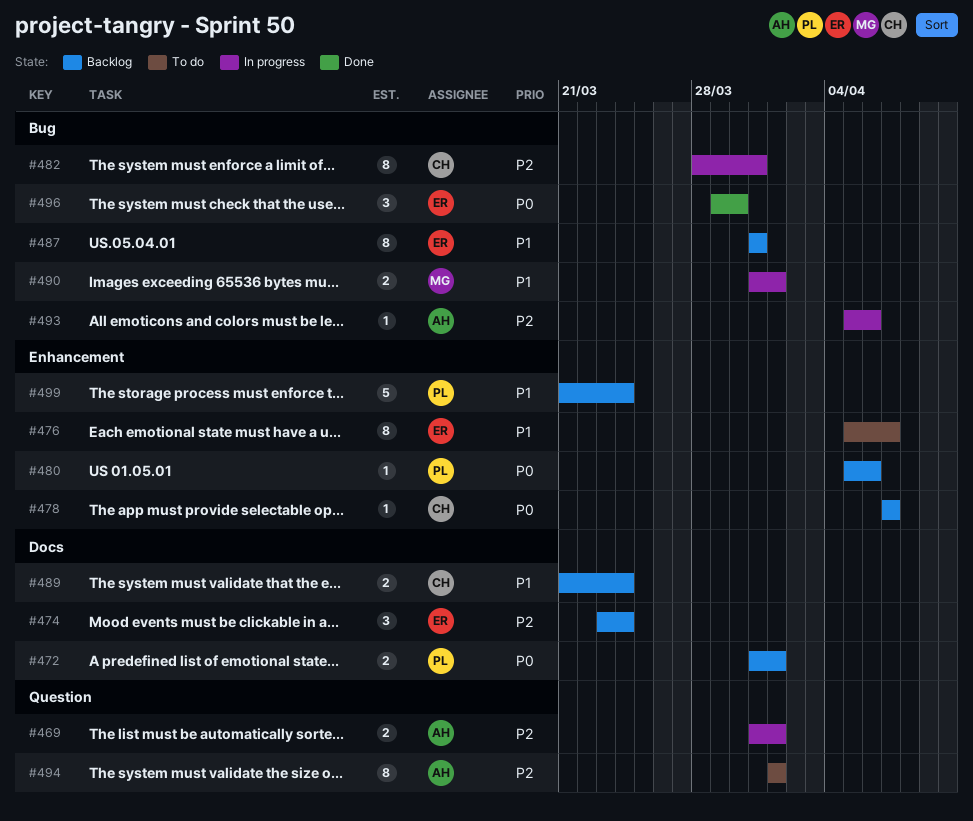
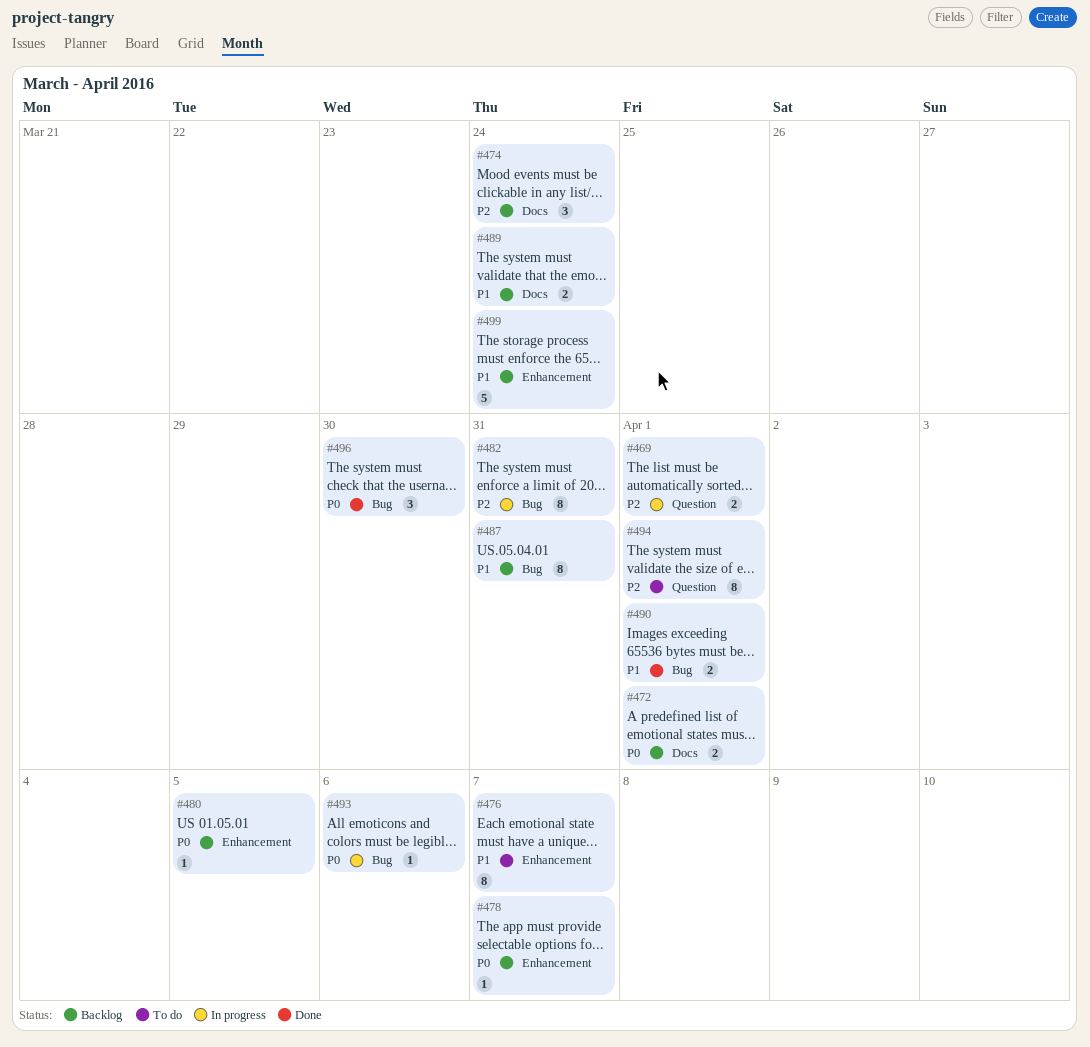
#480, due: Apr 6 -> Apr 5
#490, status: In progress -> Done
#493, priority: P2 -> P0

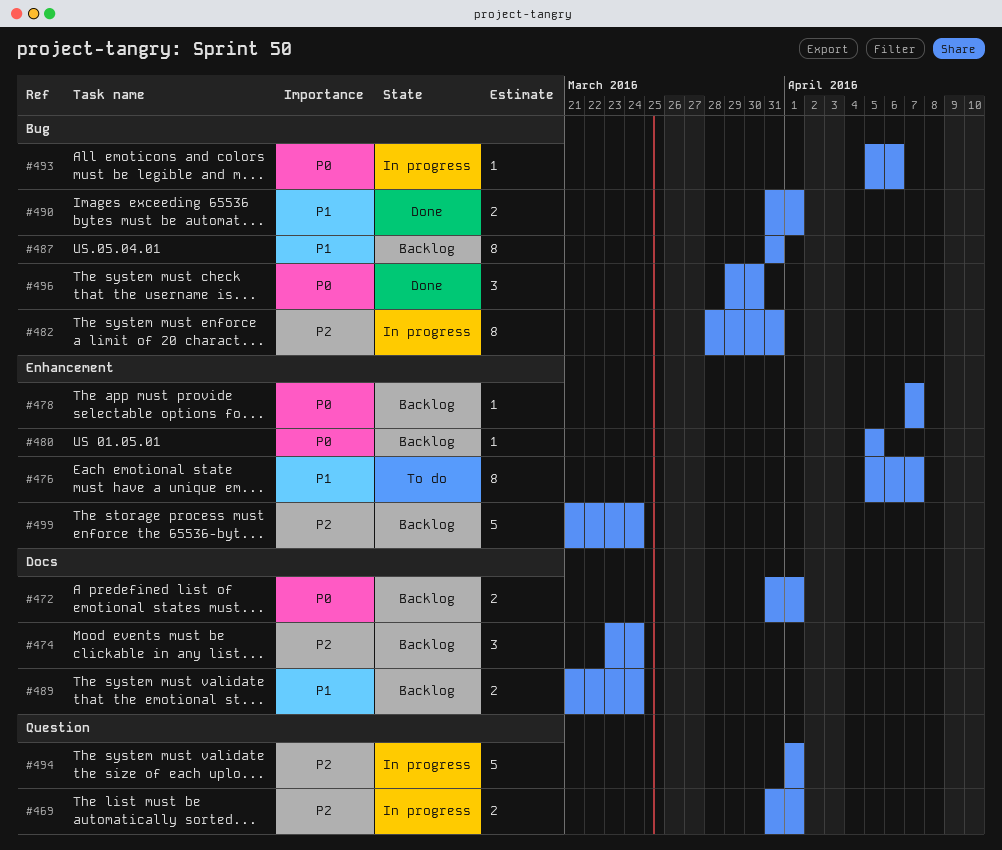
#494, status: To do -> In progress
#494, estimate: 8 -> 5
#499, priority: P1 -> P2

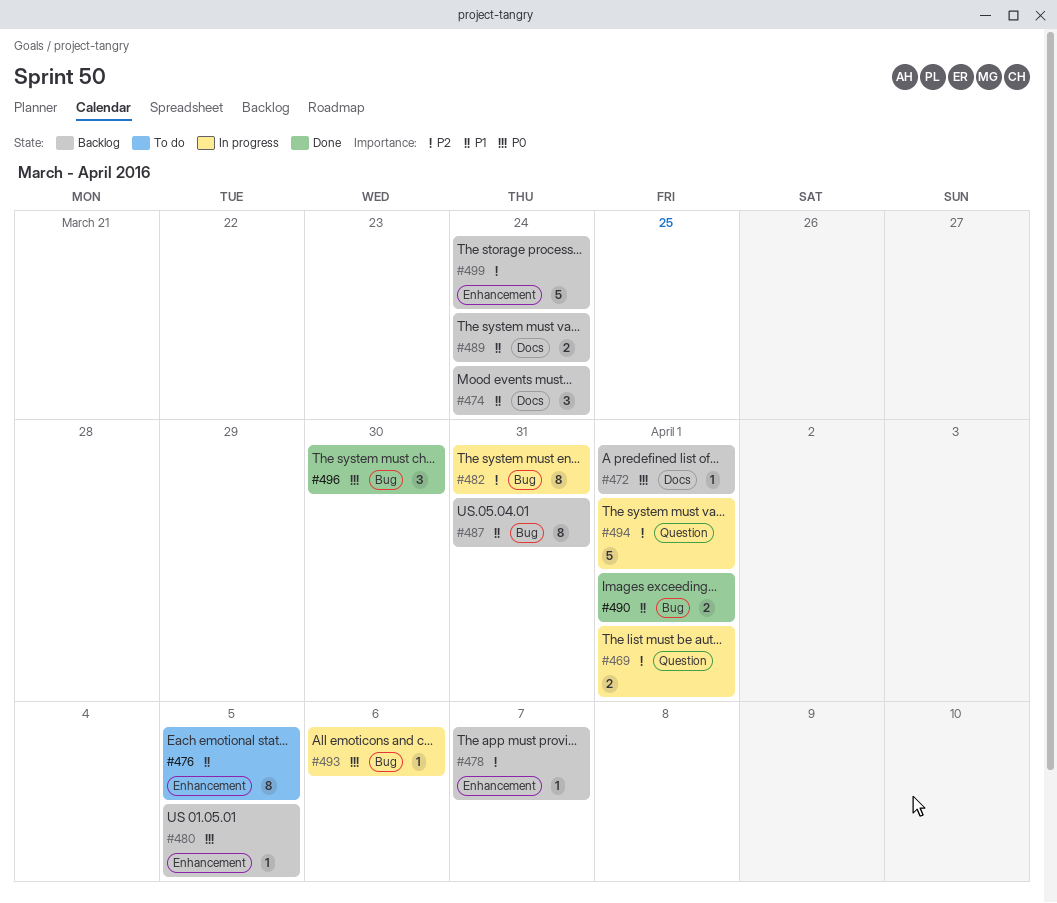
#472, estimate: 2 -> 1
#474, priority: P2 -> P1
#476, due: Apr 7 -> Apr 5
#478, priority: P0 -> P2

